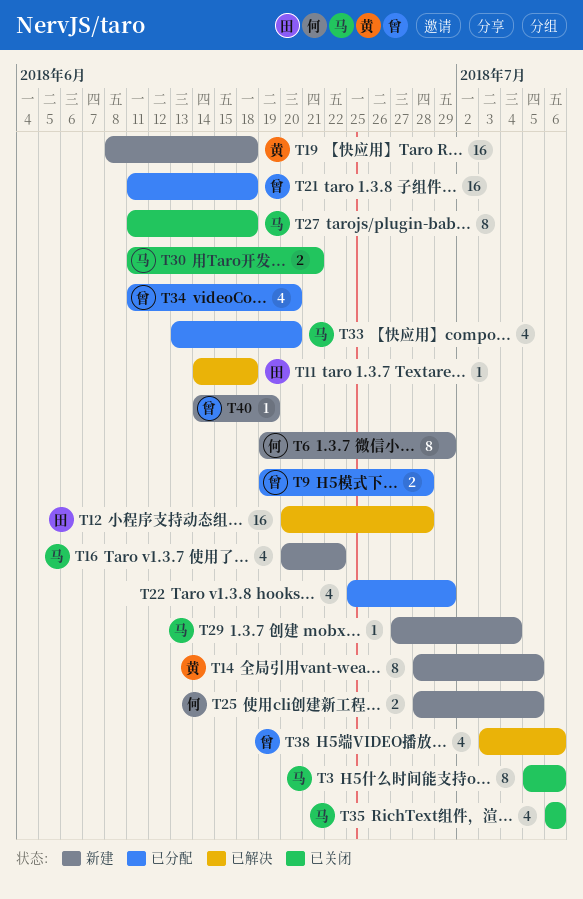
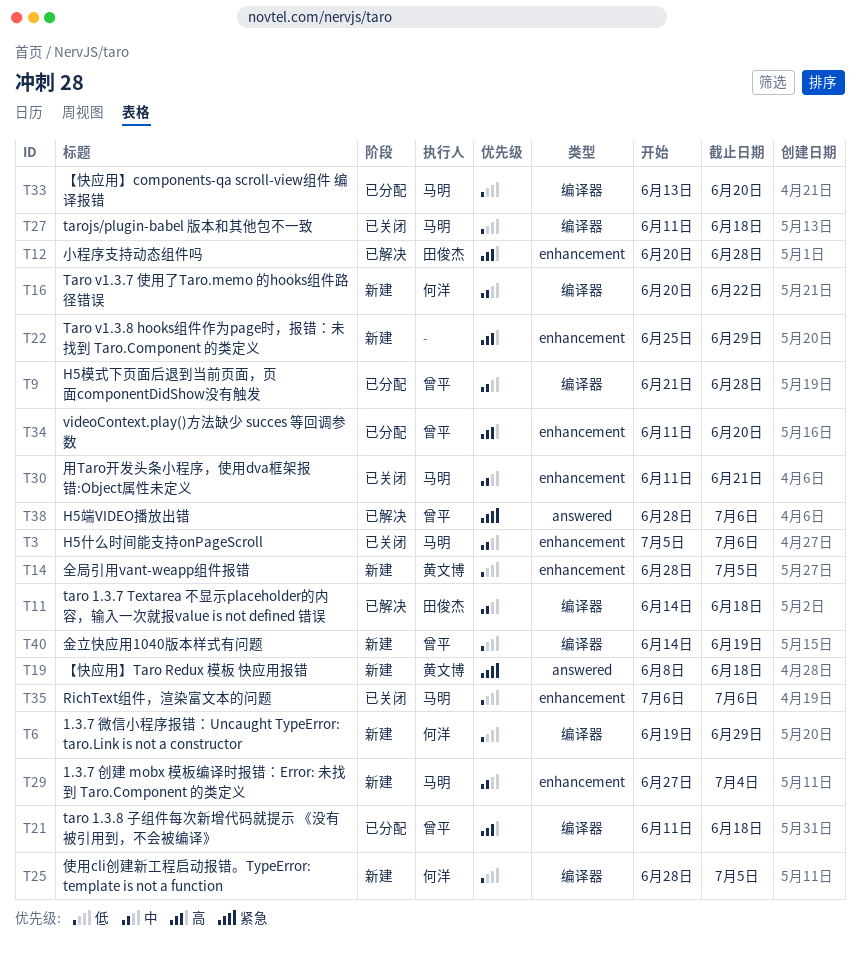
T9, start: Jun 19 -> Jun 21
T16, owner: 马明 -> 何洋
T22, status: 已分配 -> 新建
T38, start: Jul 3 -> Jun 28

